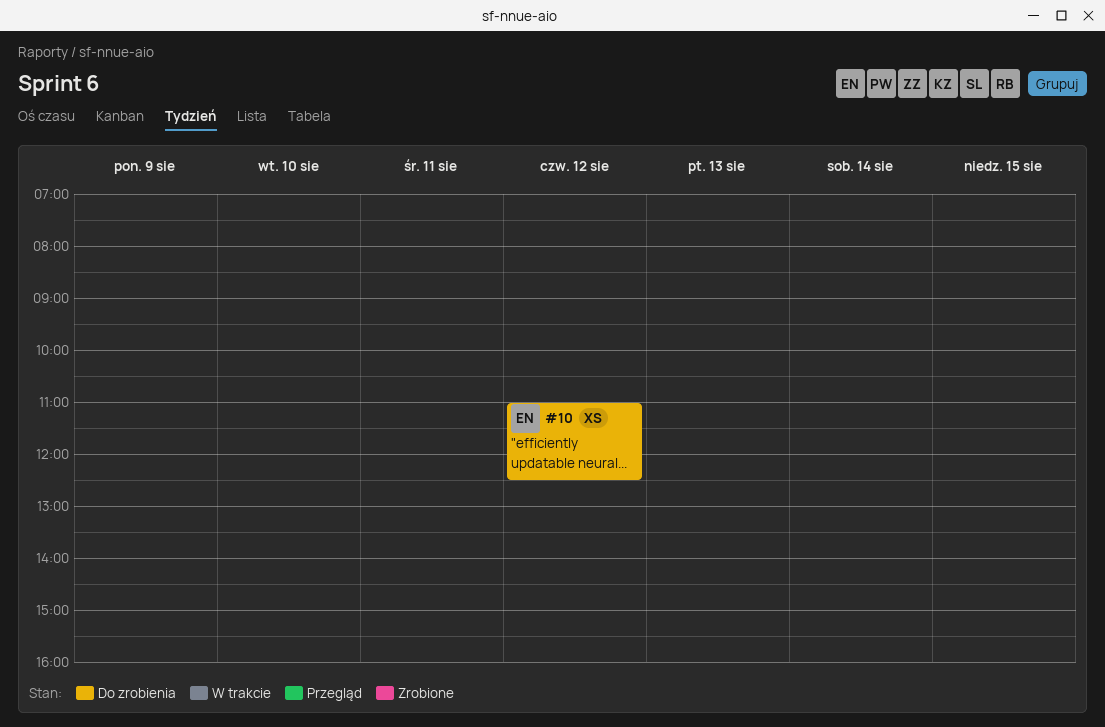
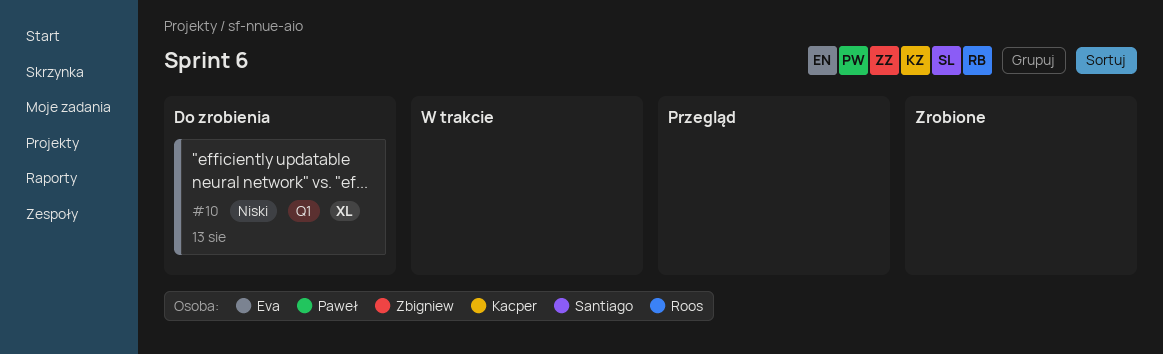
#10, estimate: XS -> XL
#10, day: Aug 12 -> Aug 13

